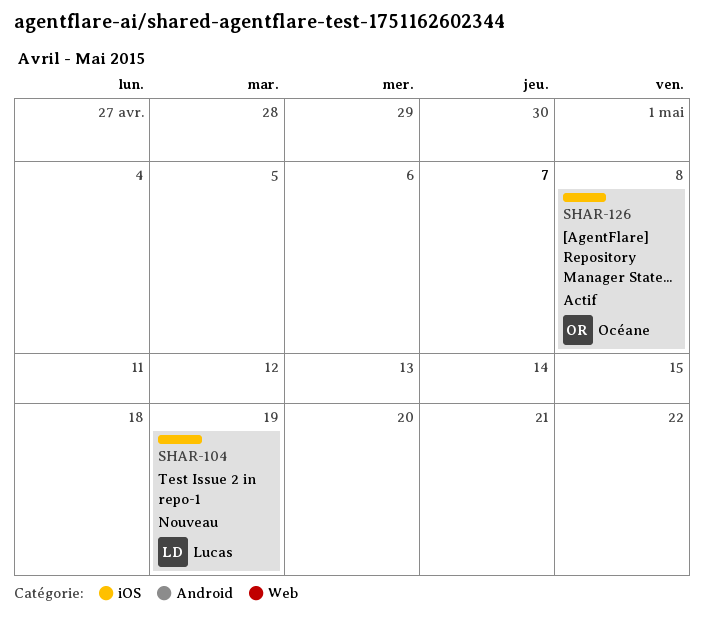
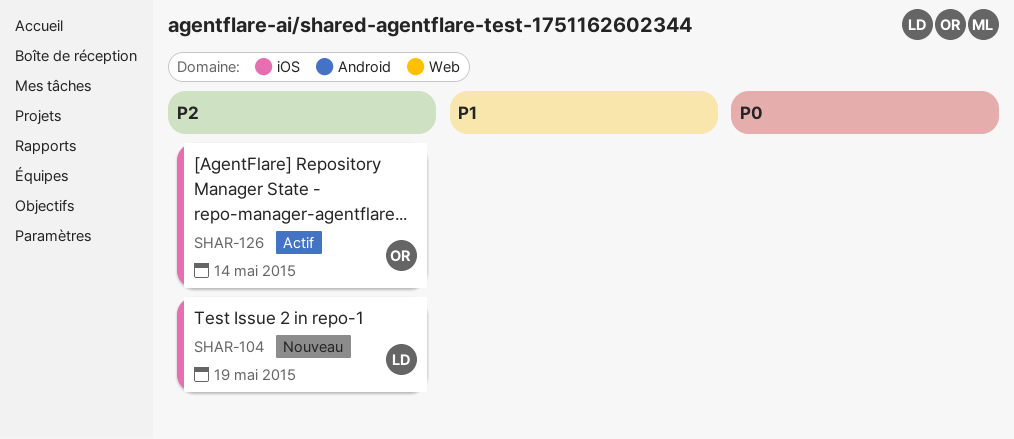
SHAR-126, due: May 8 -> May 14

